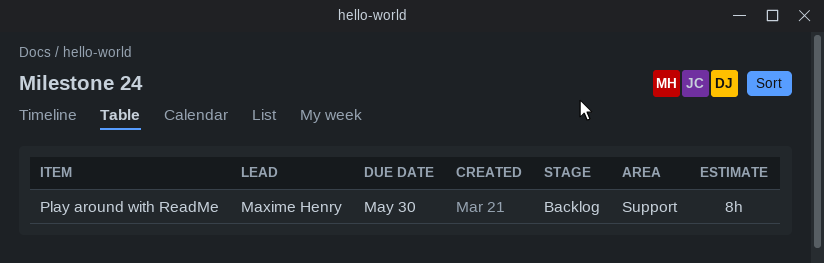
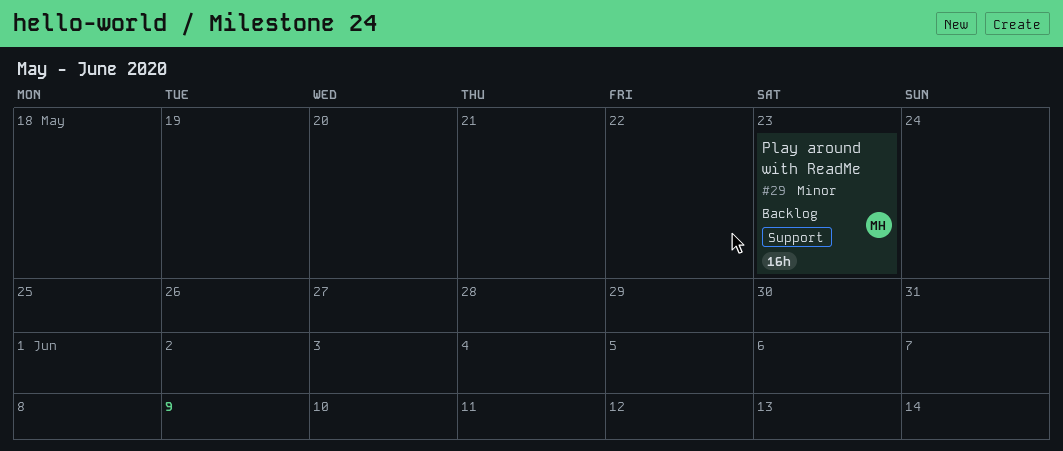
Play around with ReadMe, estimate: 8h -> 16h
Play around with ReadMe, due: May 30 -> May 23

